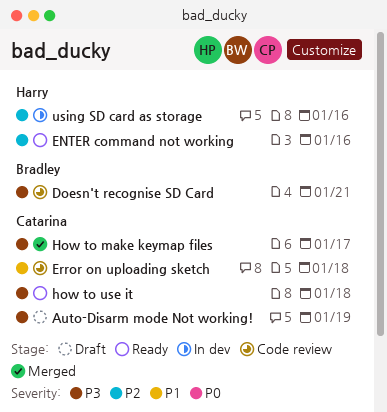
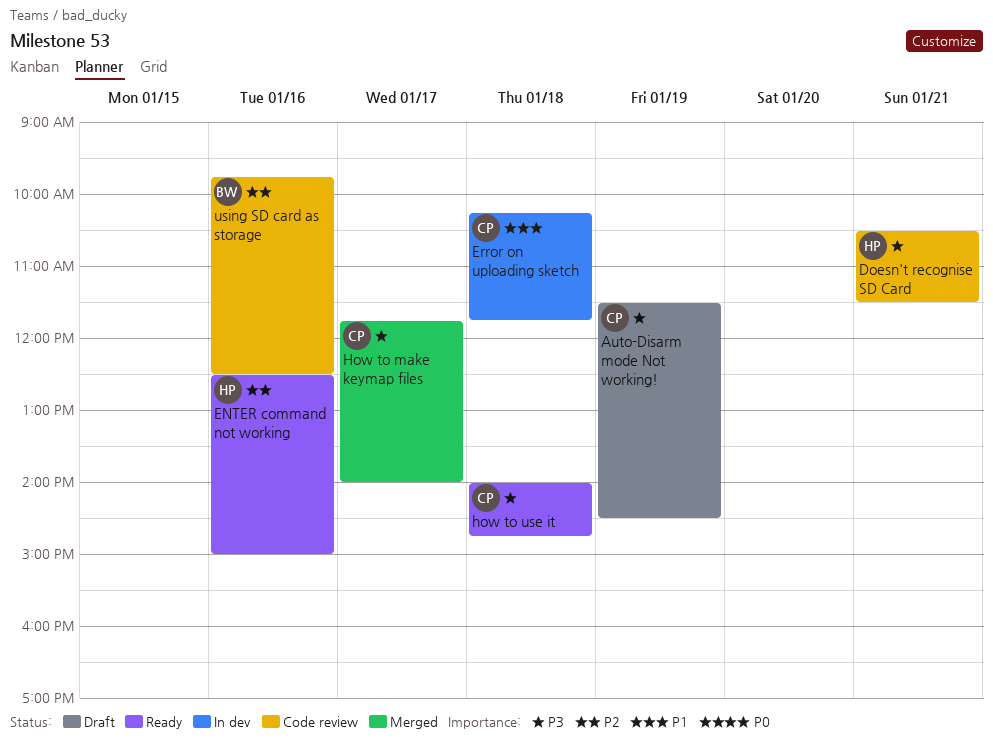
Doesn't recognise SD Card, owner: Bradley -> Harry
Error on uploading sketch, status: Code review -> In dev
using SD card as storage, status: In dev -> Code review
using SD card as storage, owner: Harry -> Bradley

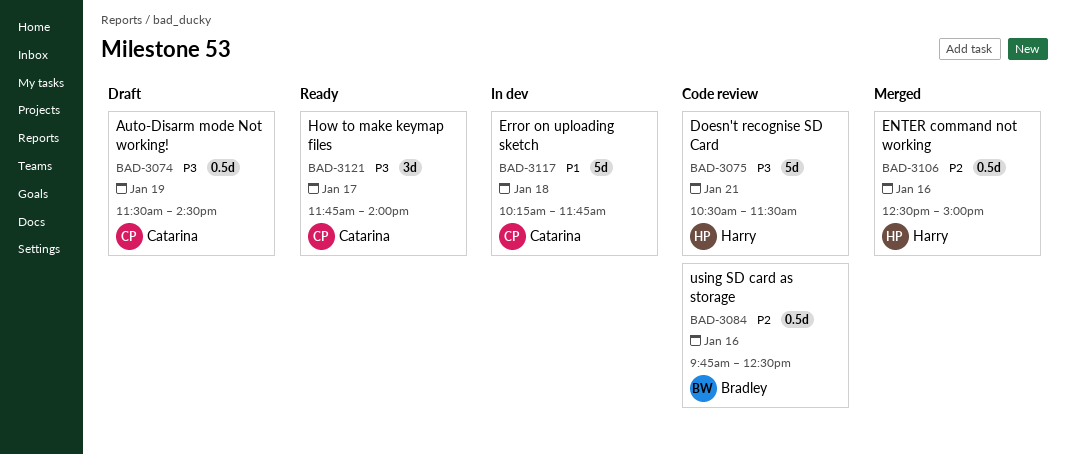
ENTER command not working, status: Ready -> Merged
How to make keymap files, status: Merged -> Ready
how to use it: present -> none

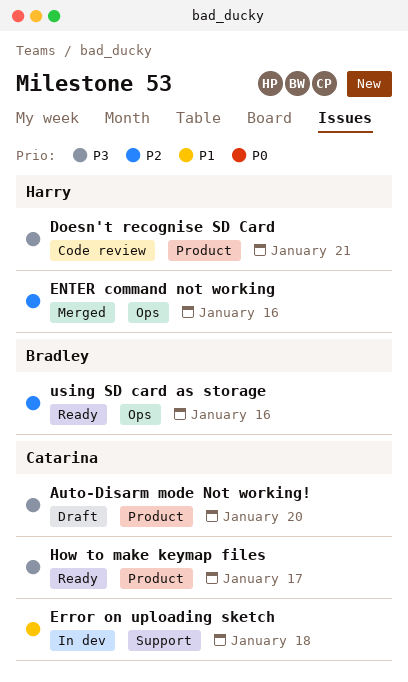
Auto-Disarm mode Not working!, day: Jan 19 -> Jan 20
using SD card as storage, status: Code review -> Ready

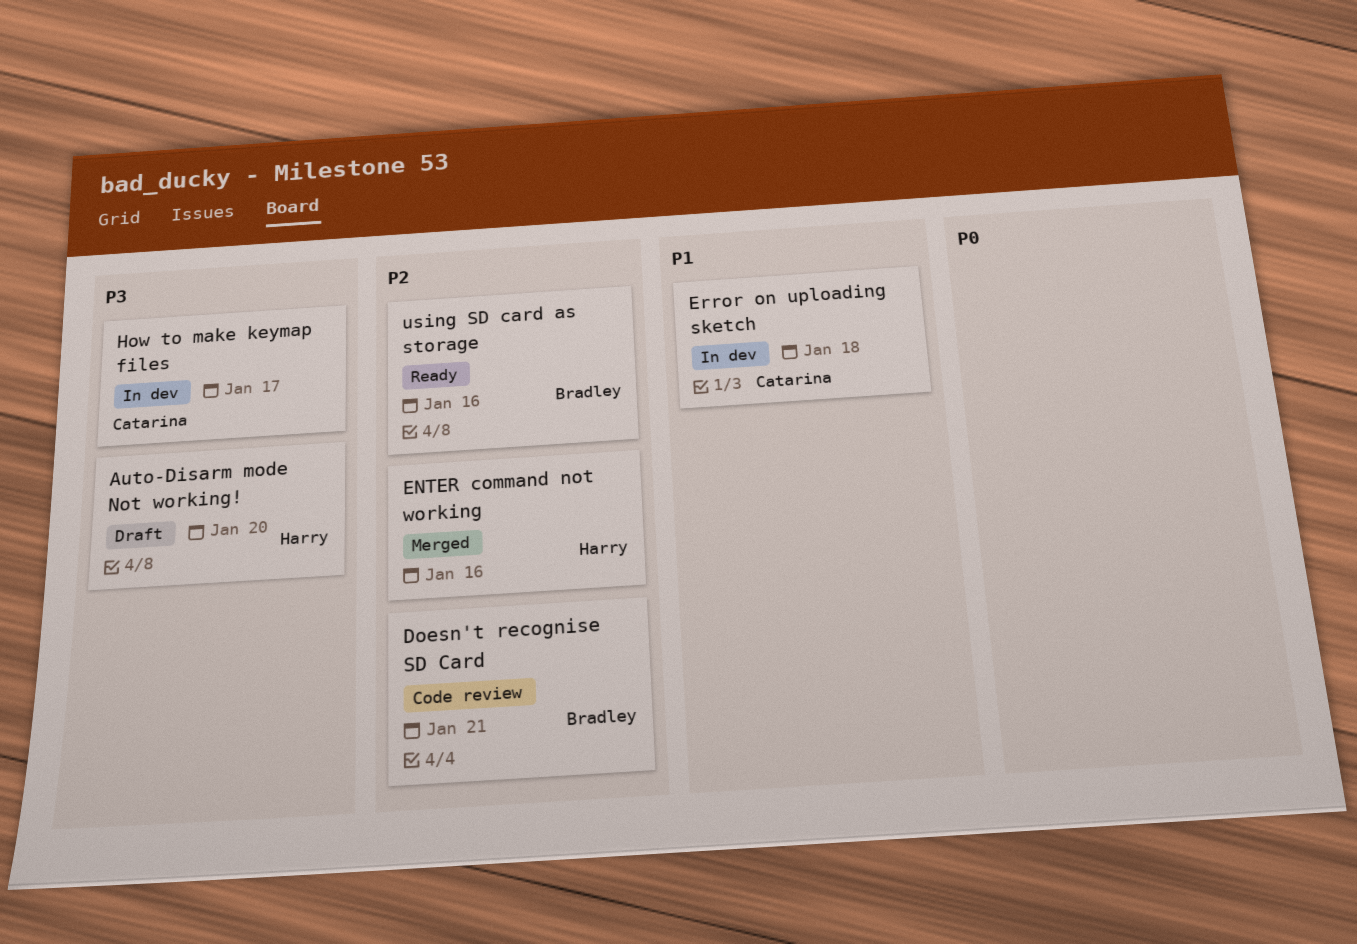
Auto-Disarm mode Not working!, owner: Catarina -> Harry
Doesn't recognise SD Card, owner: Harry -> Bradley
Doesn't recognise SD Card, priority: P3 -> P2
How to make keymap files, status: Ready -> In dev

